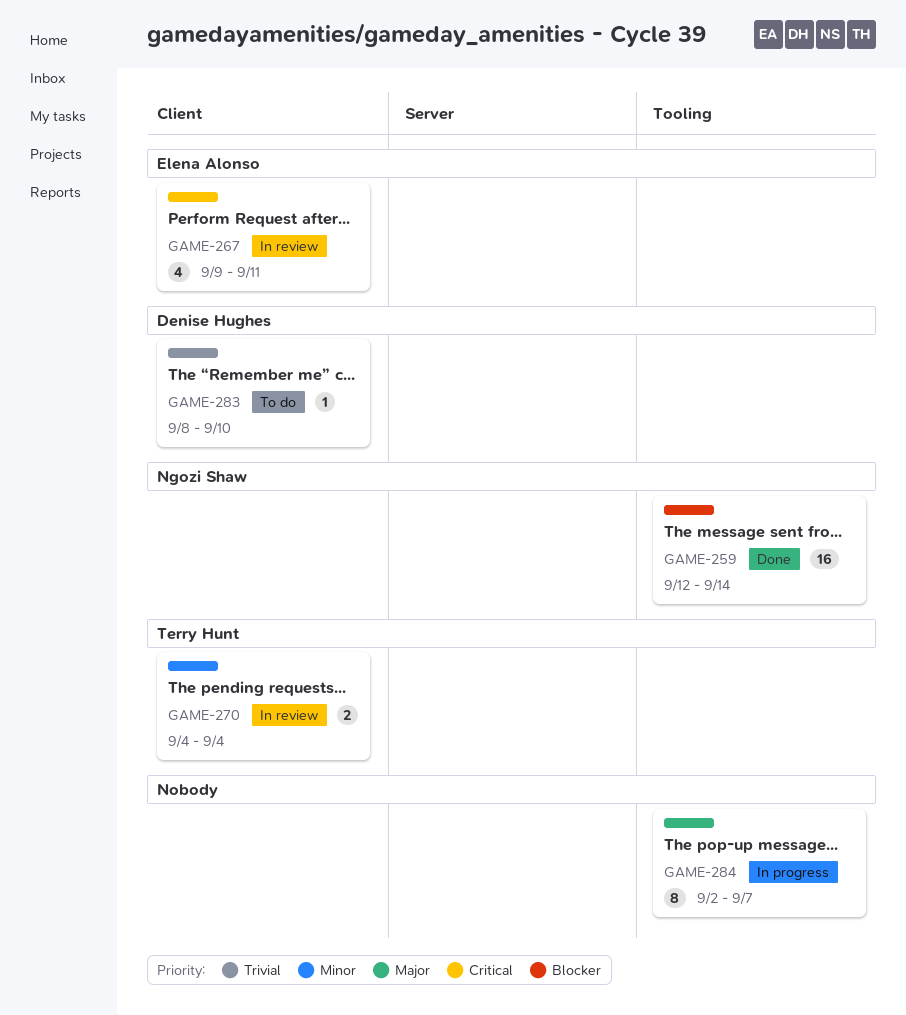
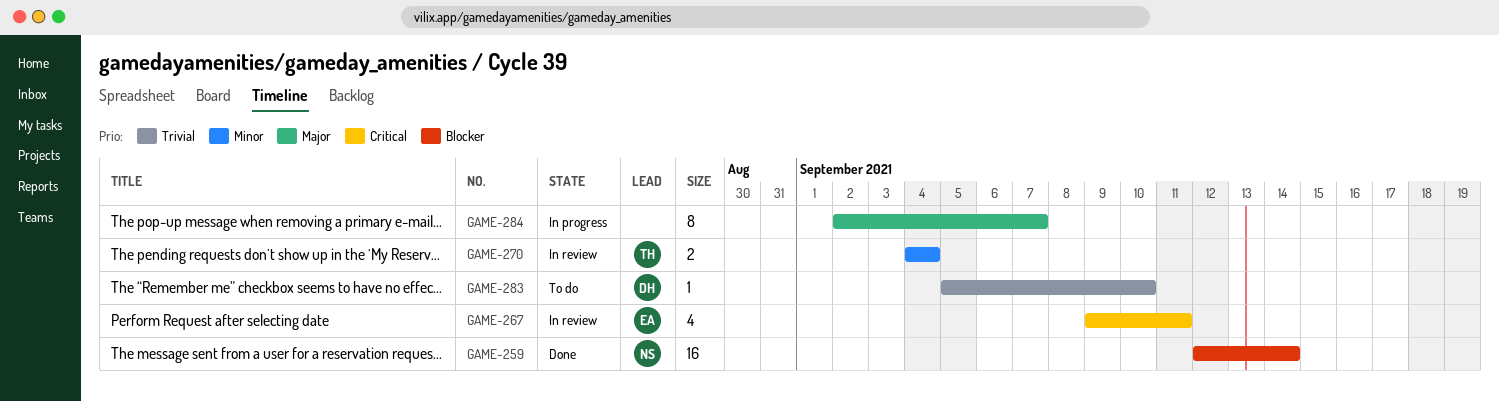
GAME-283, start: Sep 8 -> Sep 5

